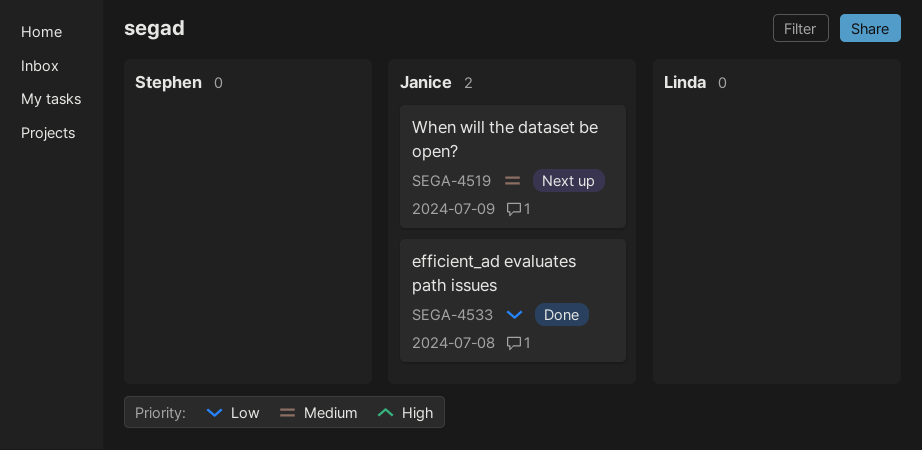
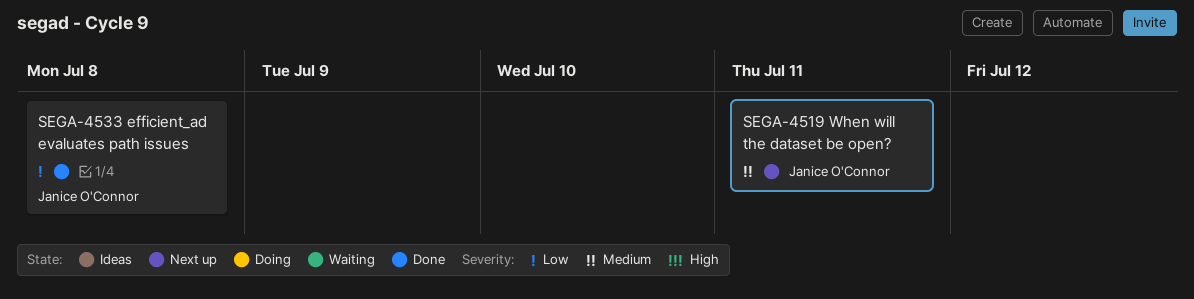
SEGA-4519, due: Jul 9 -> Jul 11

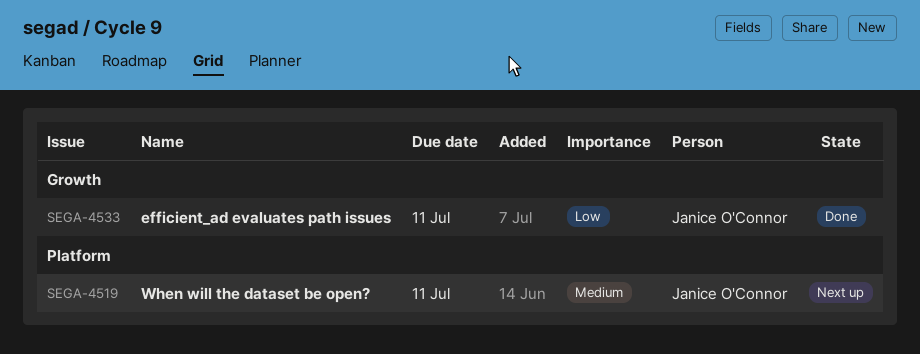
SEGA-4533, due: Jul 8 -> Jul 11

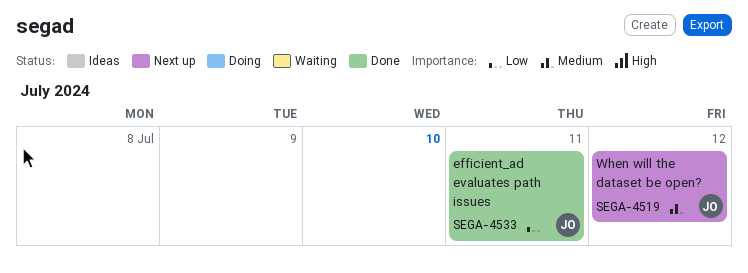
SEGA-4519, due: Jul 11 -> Jul 12

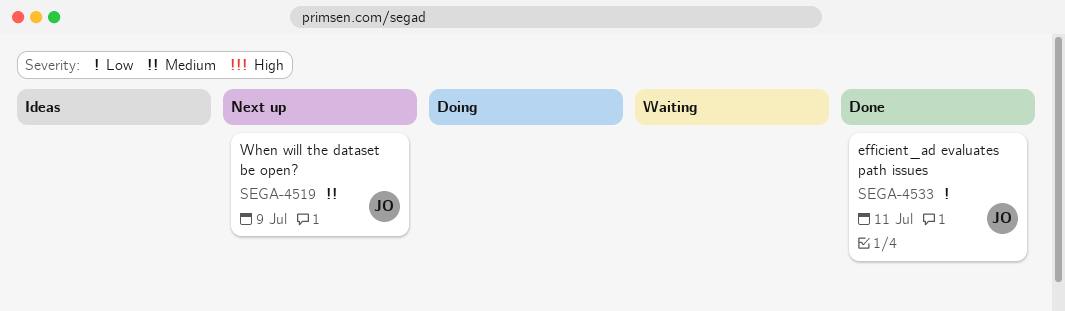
SEGA-4519, due: Jul 12 -> Jul 9

